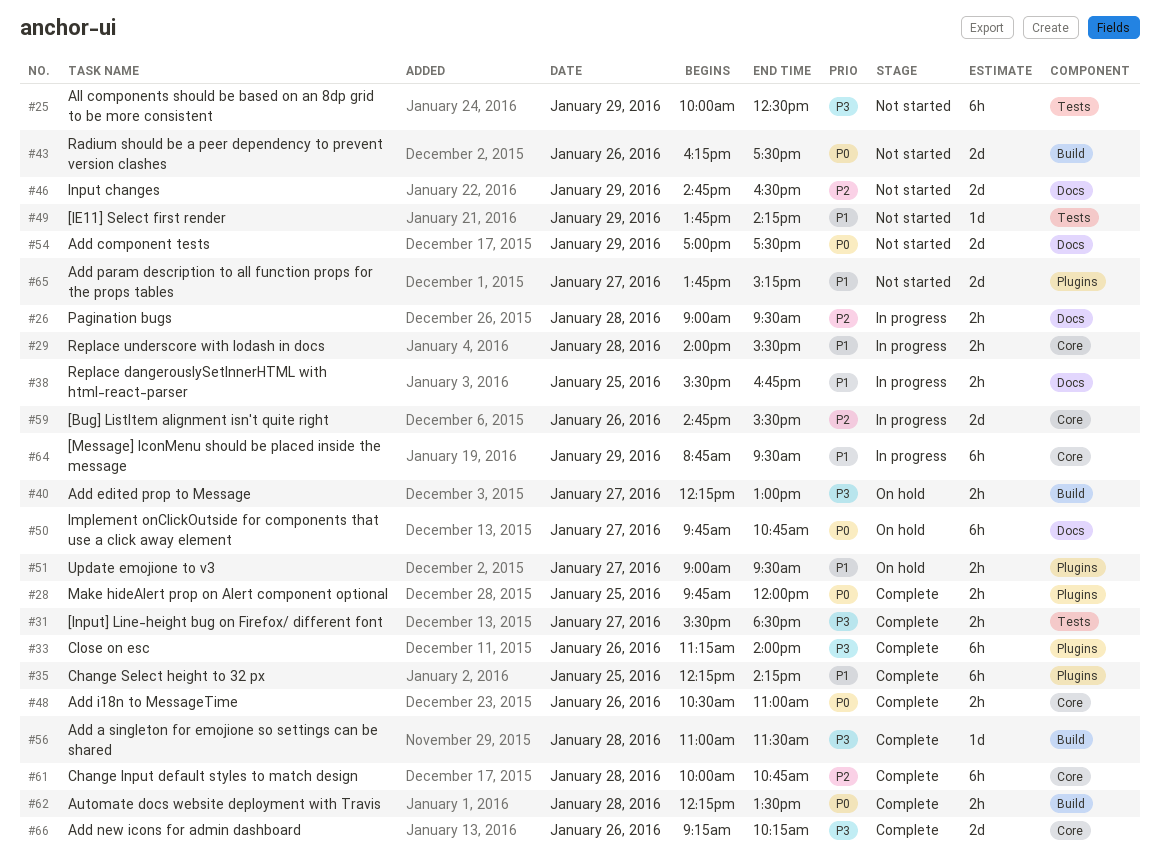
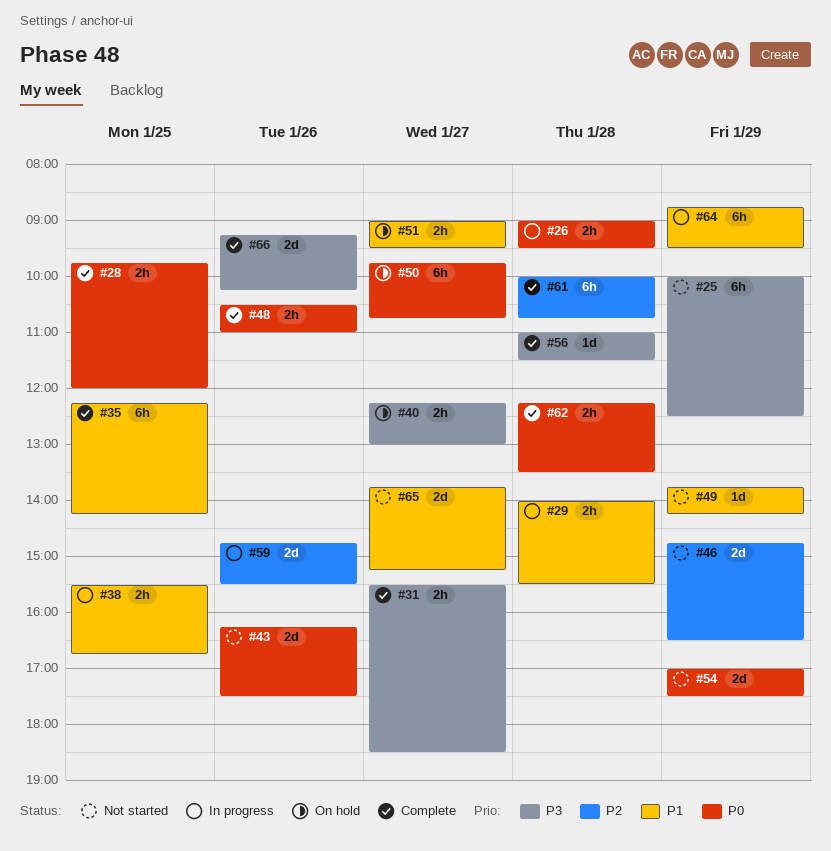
#26, priority: P2 -> P0
#33: present -> none

